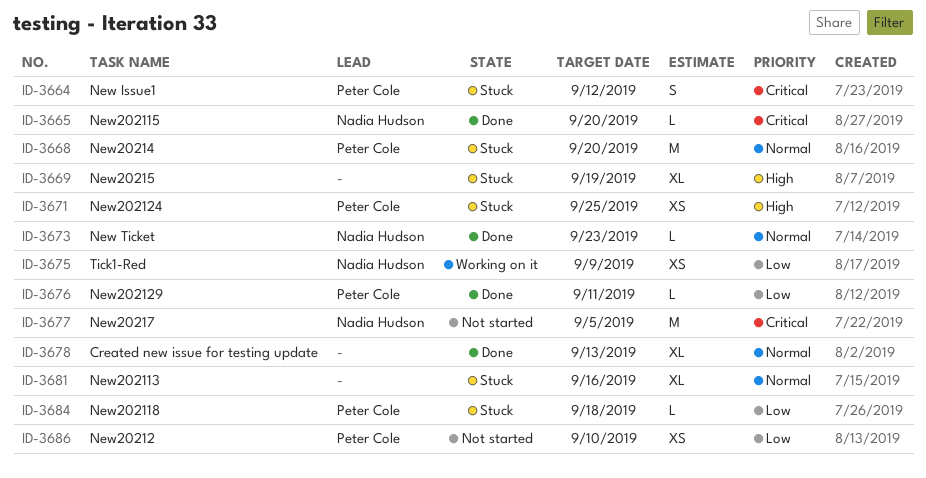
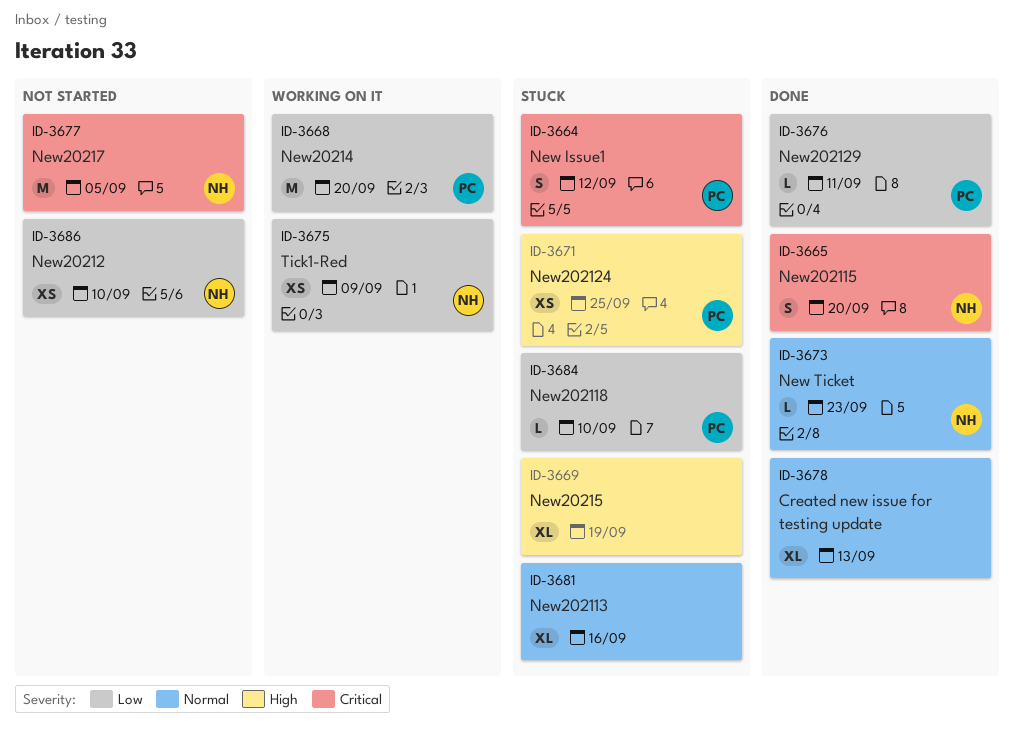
ID-3665, estimate: L -> S
ID-3668, status: Stuck -> Working on it
ID-3668, priority: Normal -> Low
ID-3684, due: Sep 18 -> Sep 10
ID-3686, owner: Peter Cole -> Nadia Hudson

